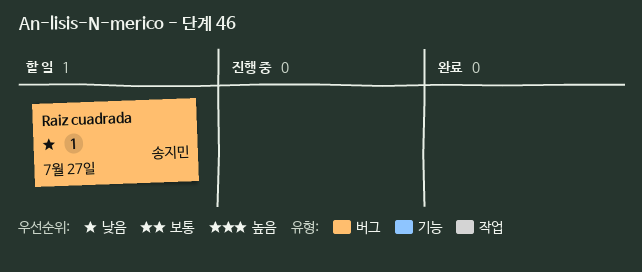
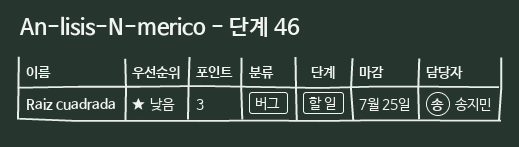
Raiz cuadrada, estimate: 1 -> 3
Raiz cuadrada, due: Jul 27 -> Jul 25

